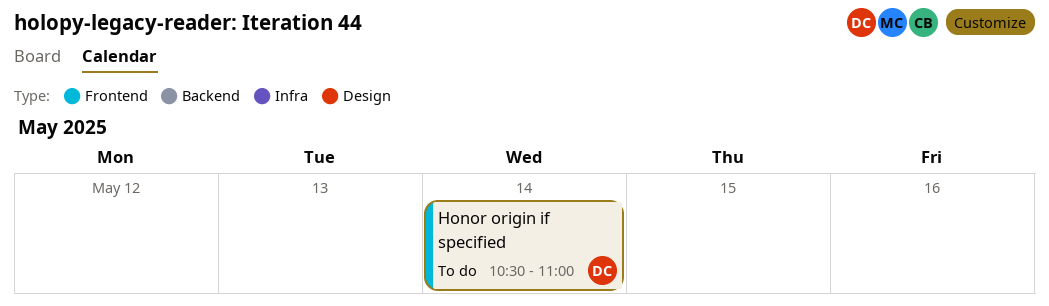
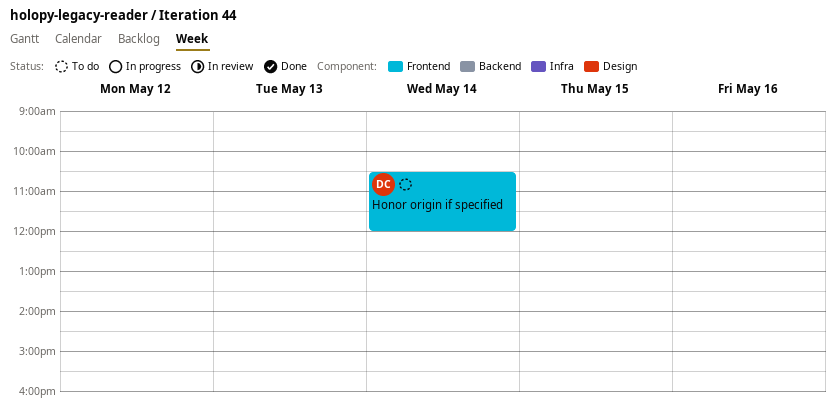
Honor origin if specified, ends: 11:00 -> 12:00

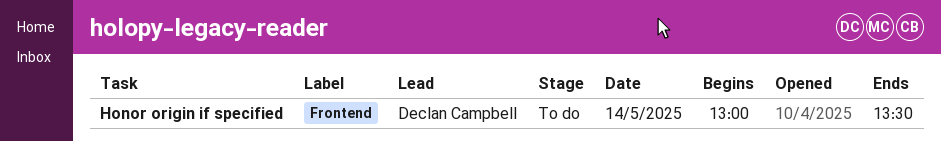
Honor origin if specified, begins: 10:30 -> 13:00
Honor origin if specified, ends: 12:00 -> 13:30

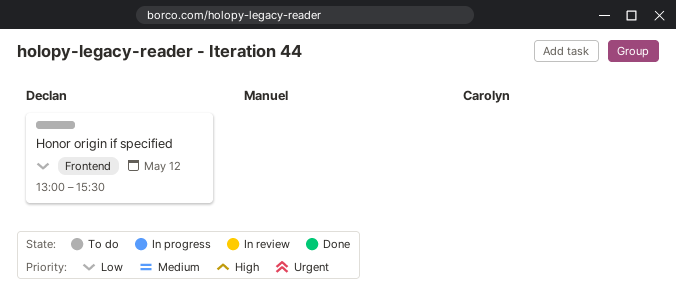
Honor origin if specified, day: May 14 -> May 12
Honor origin if specified, ends: 13:30 -> 15:30

